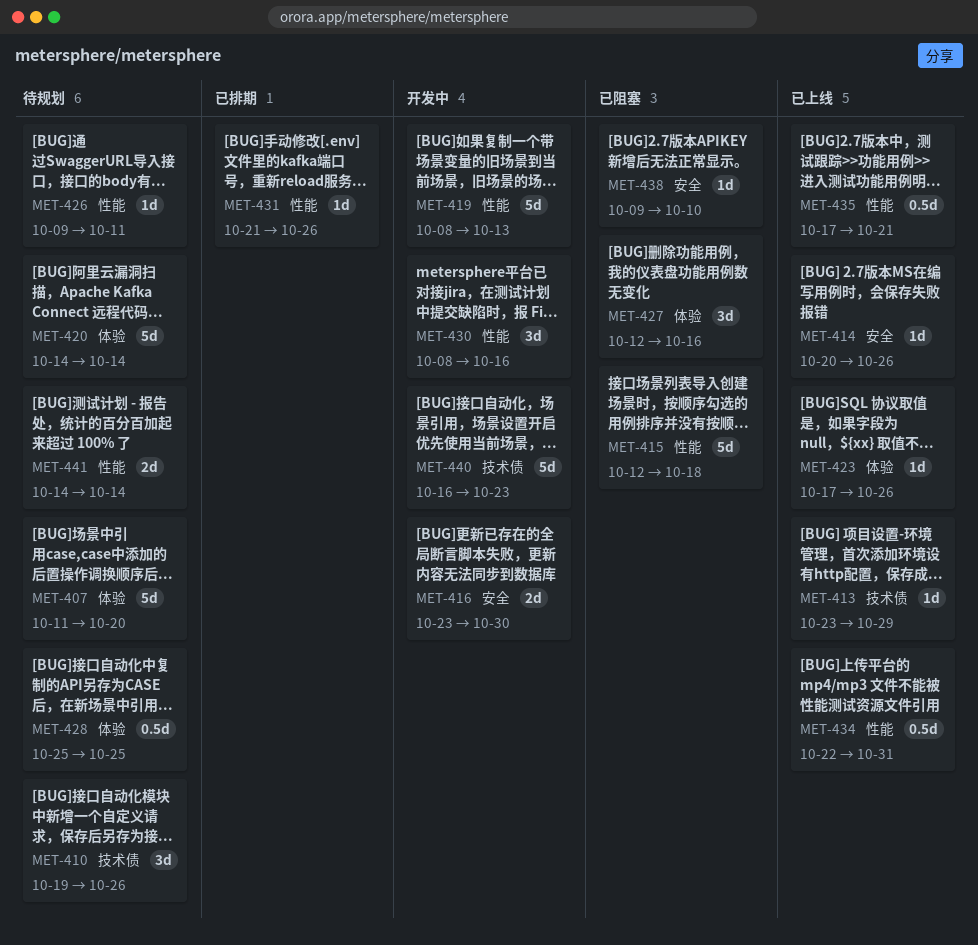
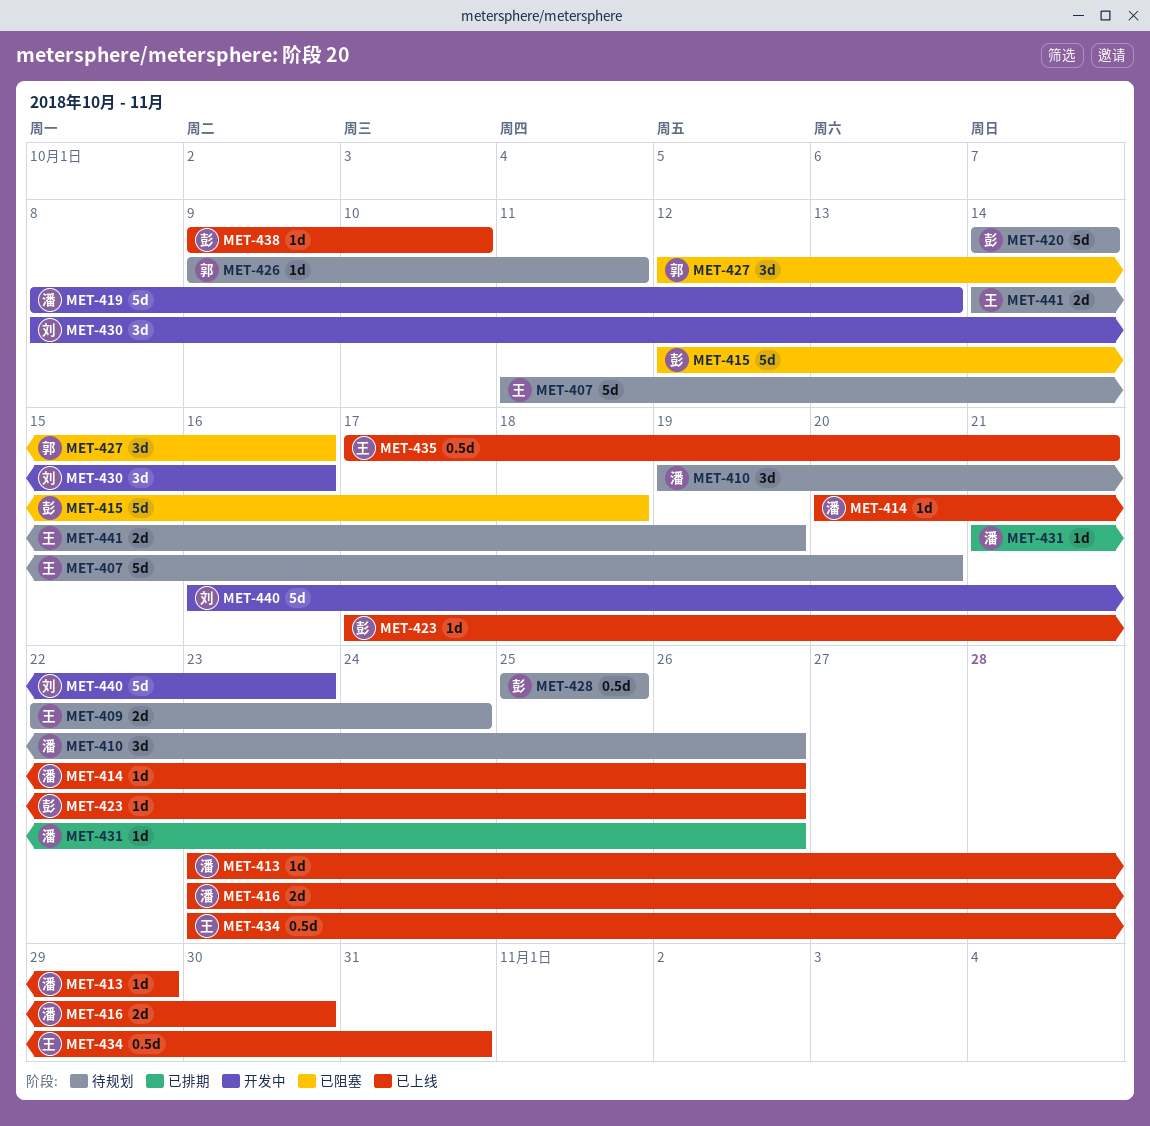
MET-409: none -> present
MET-416, status: 开发中 -> 已上线
MET-434, start: Oct 22 -> Oct 23
MET-438, status: 已阻塞 -> 已上线
MET-441, due: Oct 14 -> Oct 19

